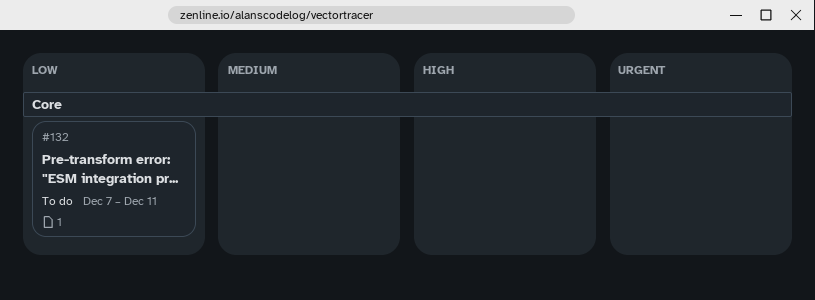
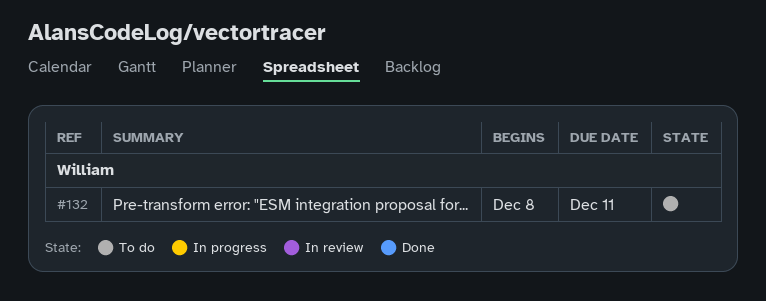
#132, start: Dec 7 -> Dec 8

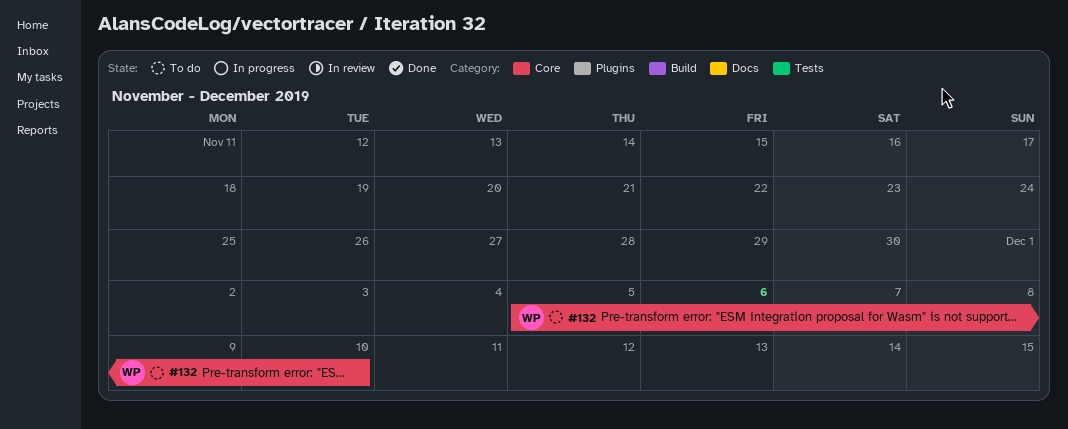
#132, start: Dec 8 -> Dec 5
#132, due: Dec 11 -> Dec 10

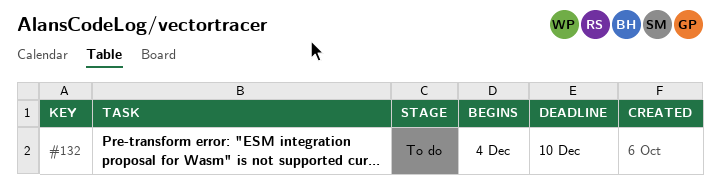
#132, start: Dec 5 -> Dec 4

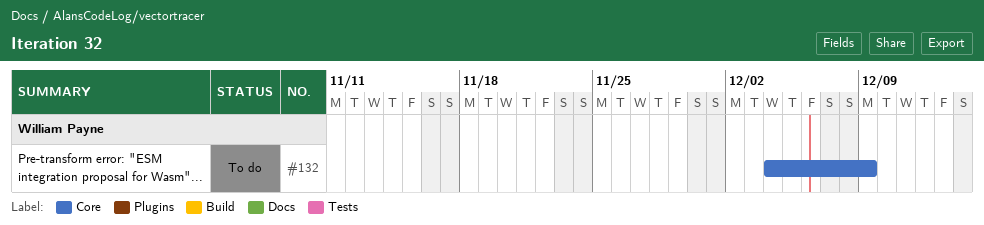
#132, due: Dec 10 -> Dec 9

